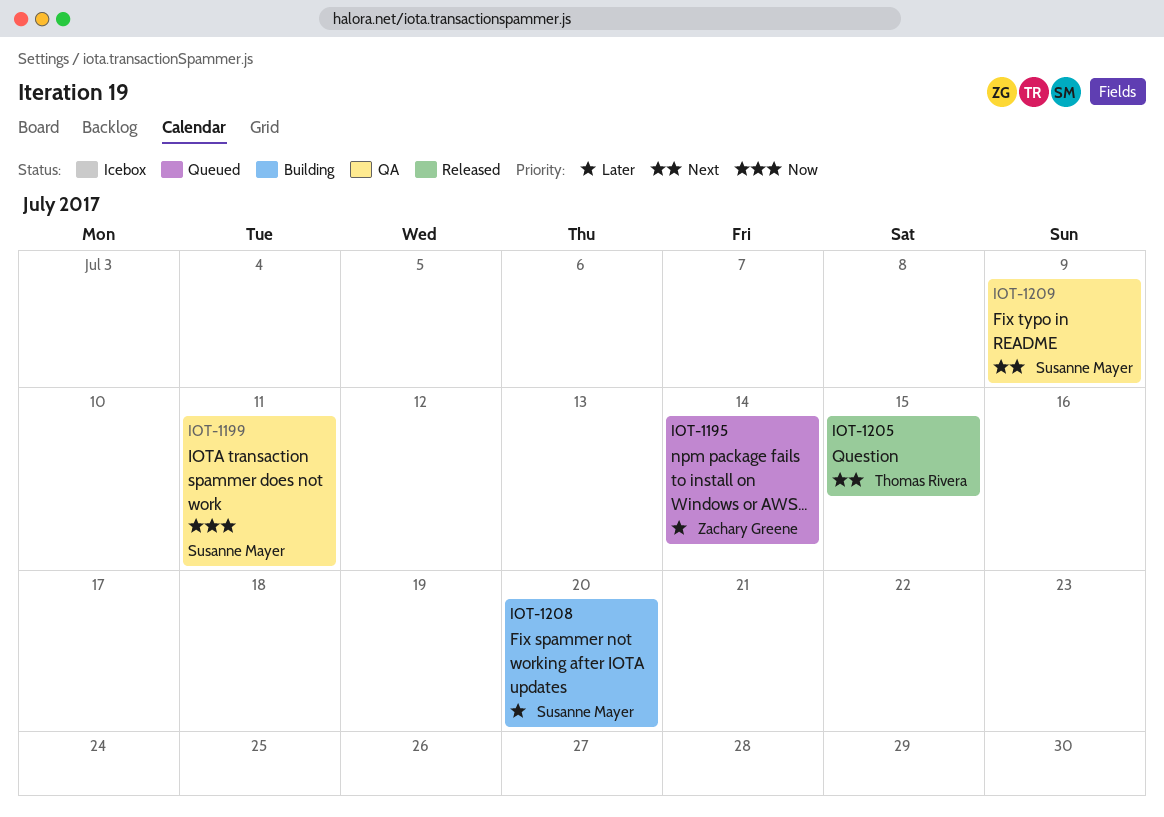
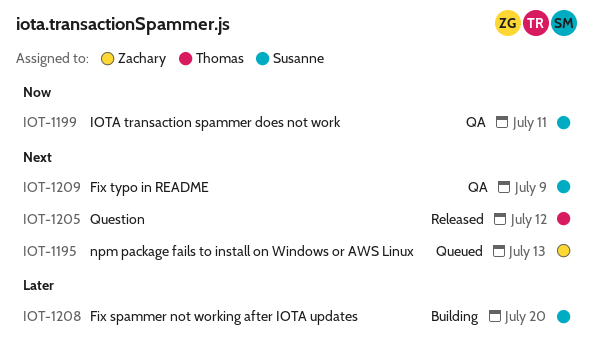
IOT-1195, priority: Later -> Next
IOT-1195, due: Jul 14 -> Jul 13
IOT-1205, due: Jul 15 -> Jul 12

